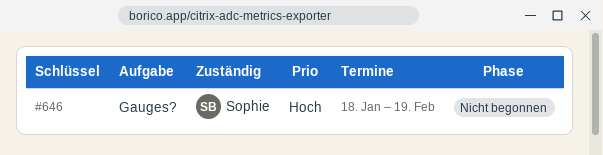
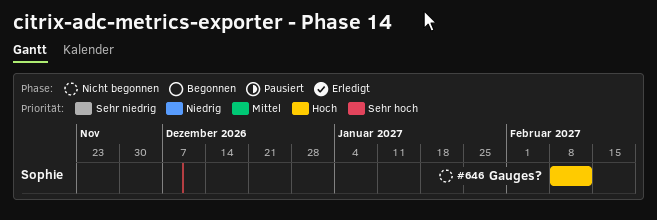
#646, start: Jan 18 -> Feb 8
#646, due: Feb 19 -> Feb 12

